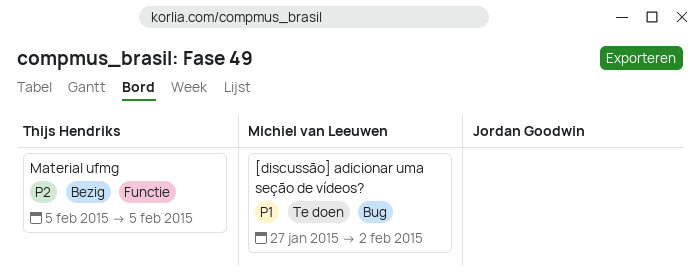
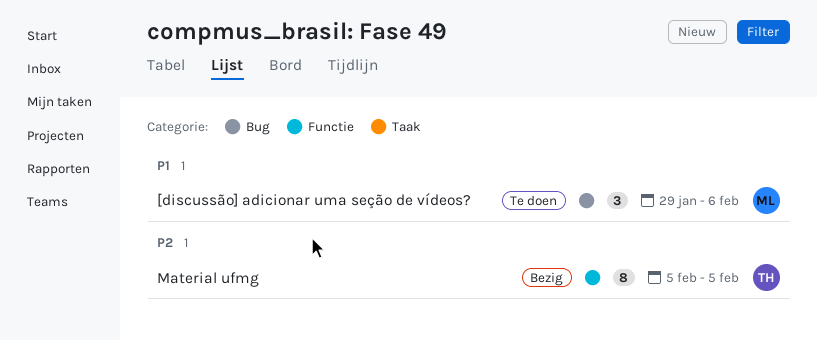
[discussão] adicionar uma seção de vídeos?, start: Jan 27 -> Jan 29
[discussão] adicionar uma seção de vídeos?, due: Feb 2 -> Feb 6

